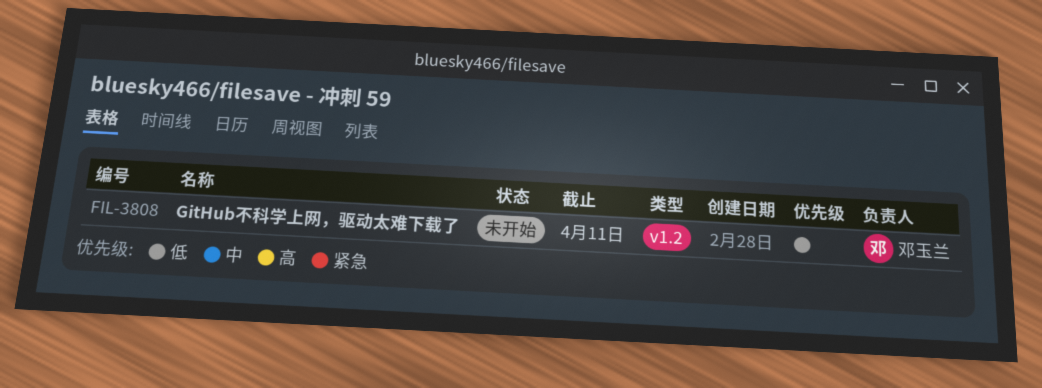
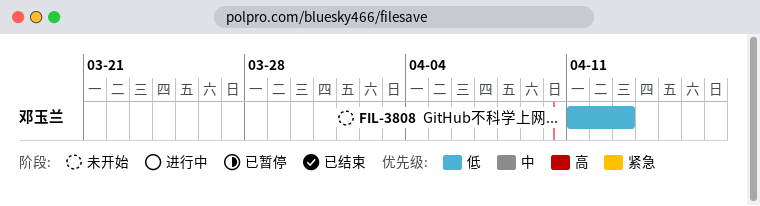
FIL-3808, due: Apr 11 -> Apr 13

